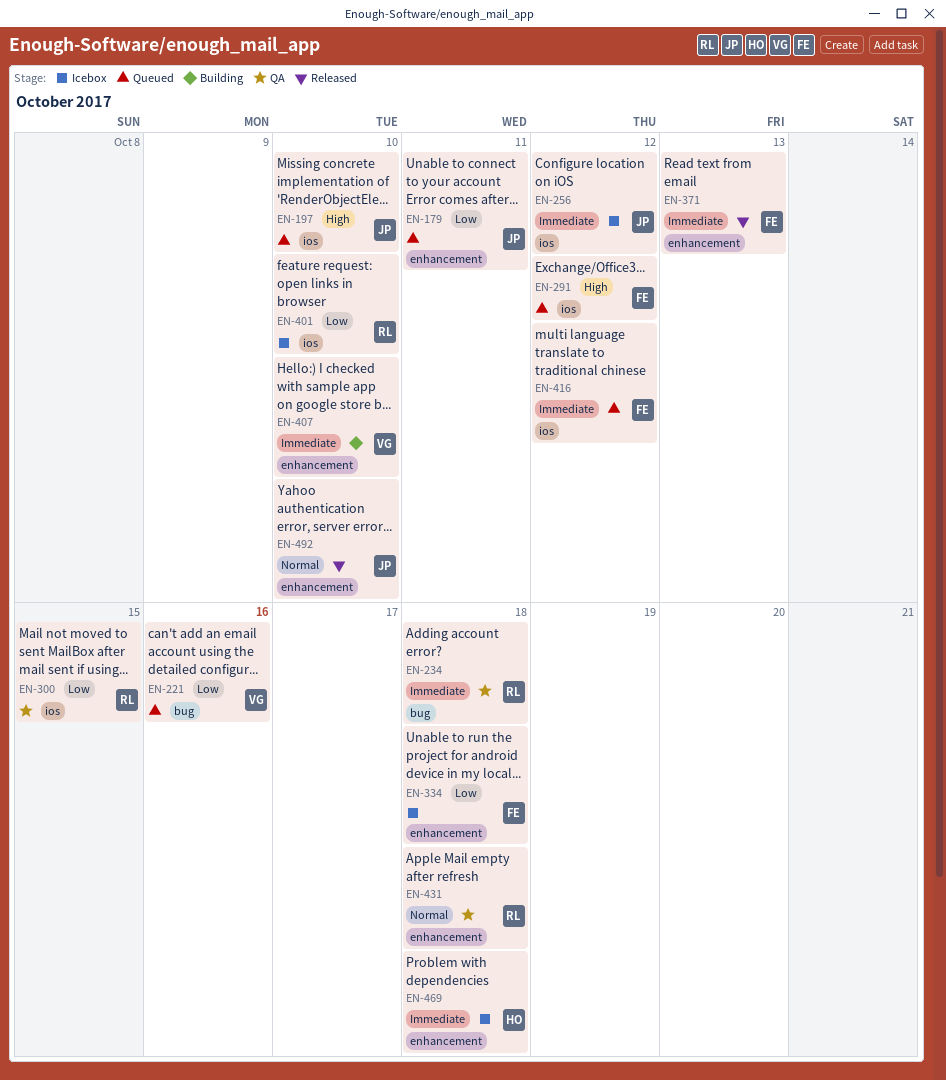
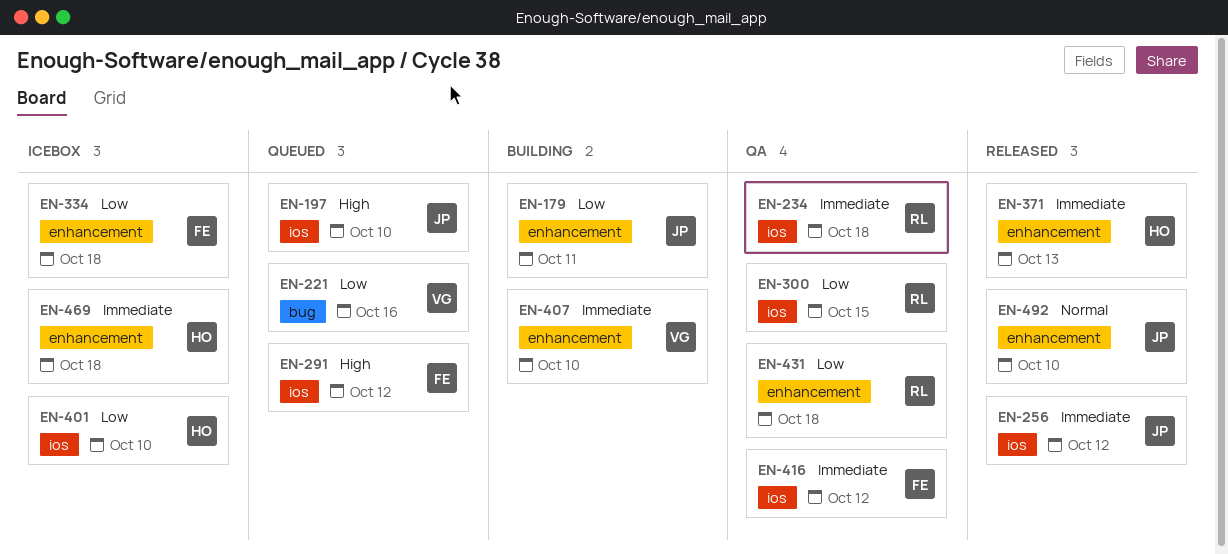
EN-179, status: Queued -> Building
EN-234, label: bug -> ios
EN-256, status: Icebox -> Released
EN-371, owner: FE -> HO
EN-401, owner: RL -> HO
EN-416, status: Queued -> QA
EN-431, priority: Normal -> Low

